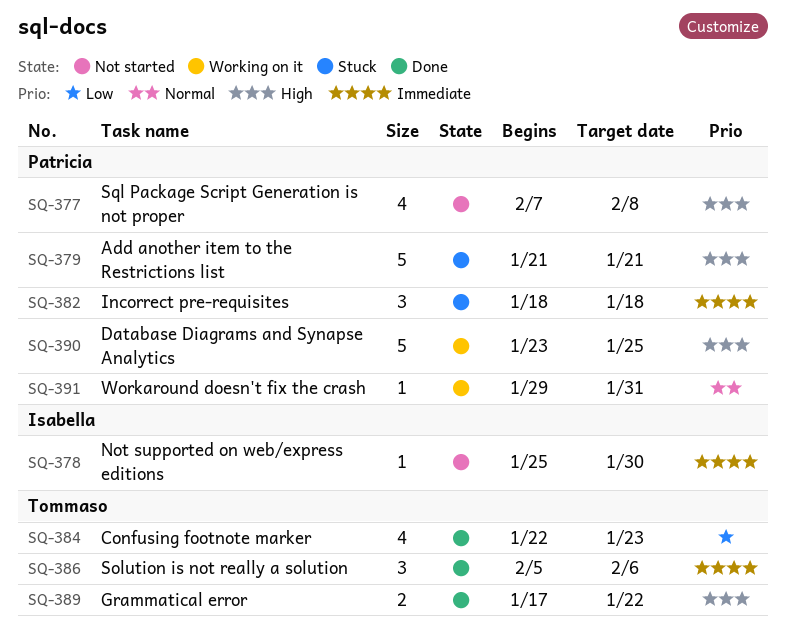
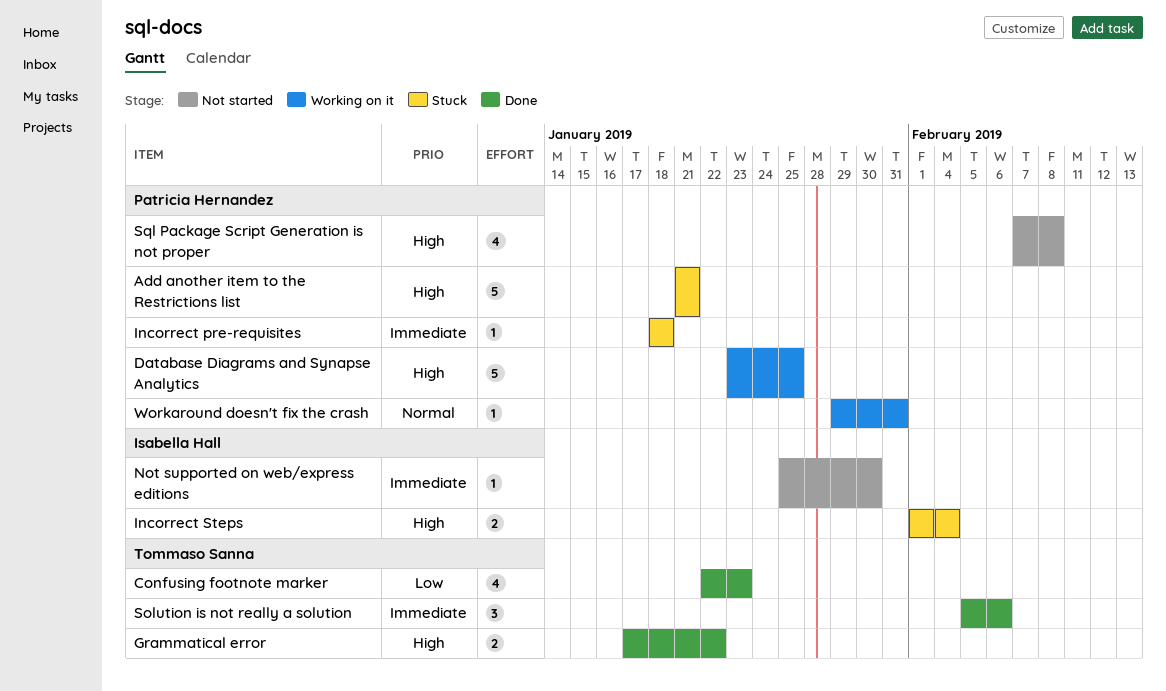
Incorrect pre-requisites, estimate: 3 -> 1
Incorrect Steps: none -> present

